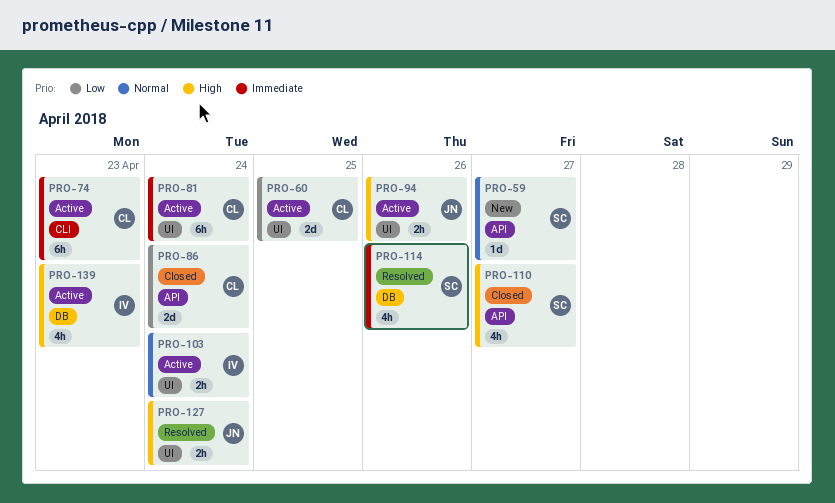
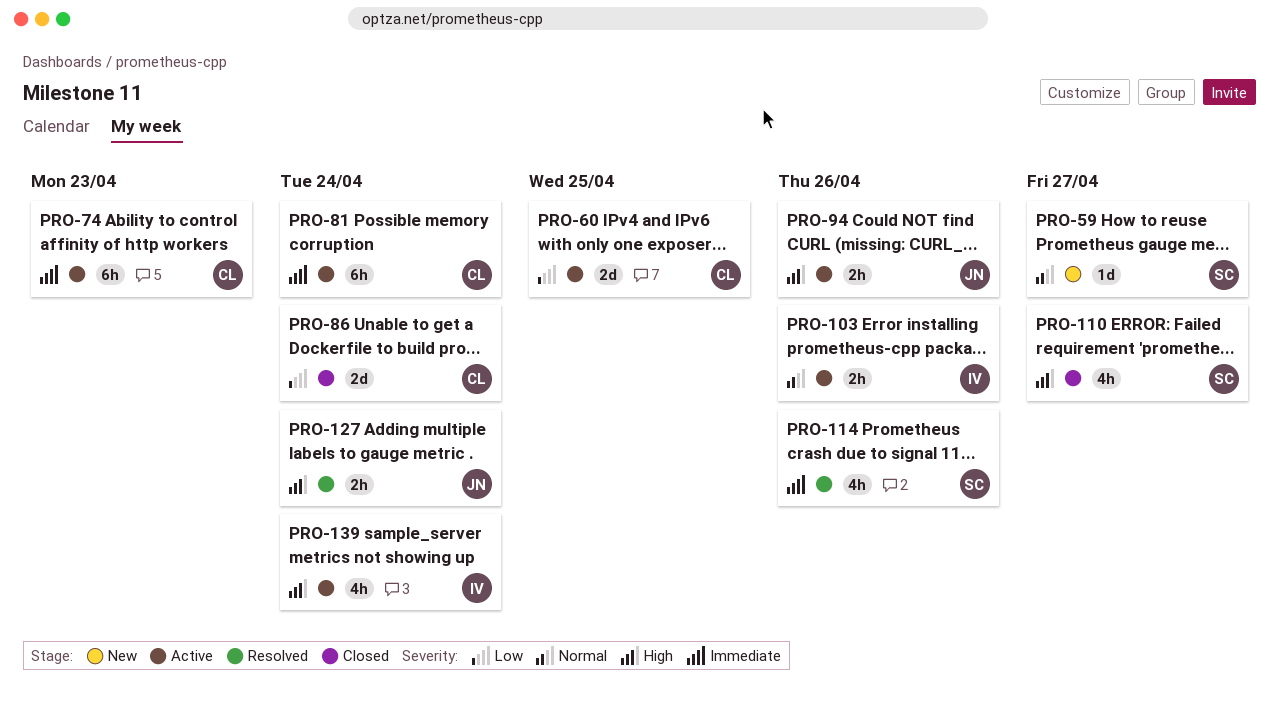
PRO-103, due: Apr 24 -> Apr 26
PRO-139, due: Apr 23 -> Apr 24

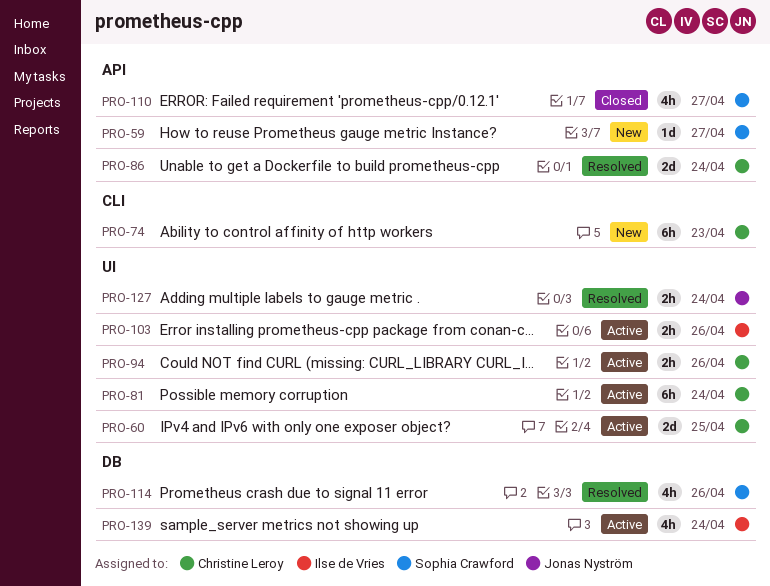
PRO-74, status: Active -> New
PRO-86, status: Closed -> Resolved
PRO-94, owner: Jonas Nyström -> Christine Leroy

